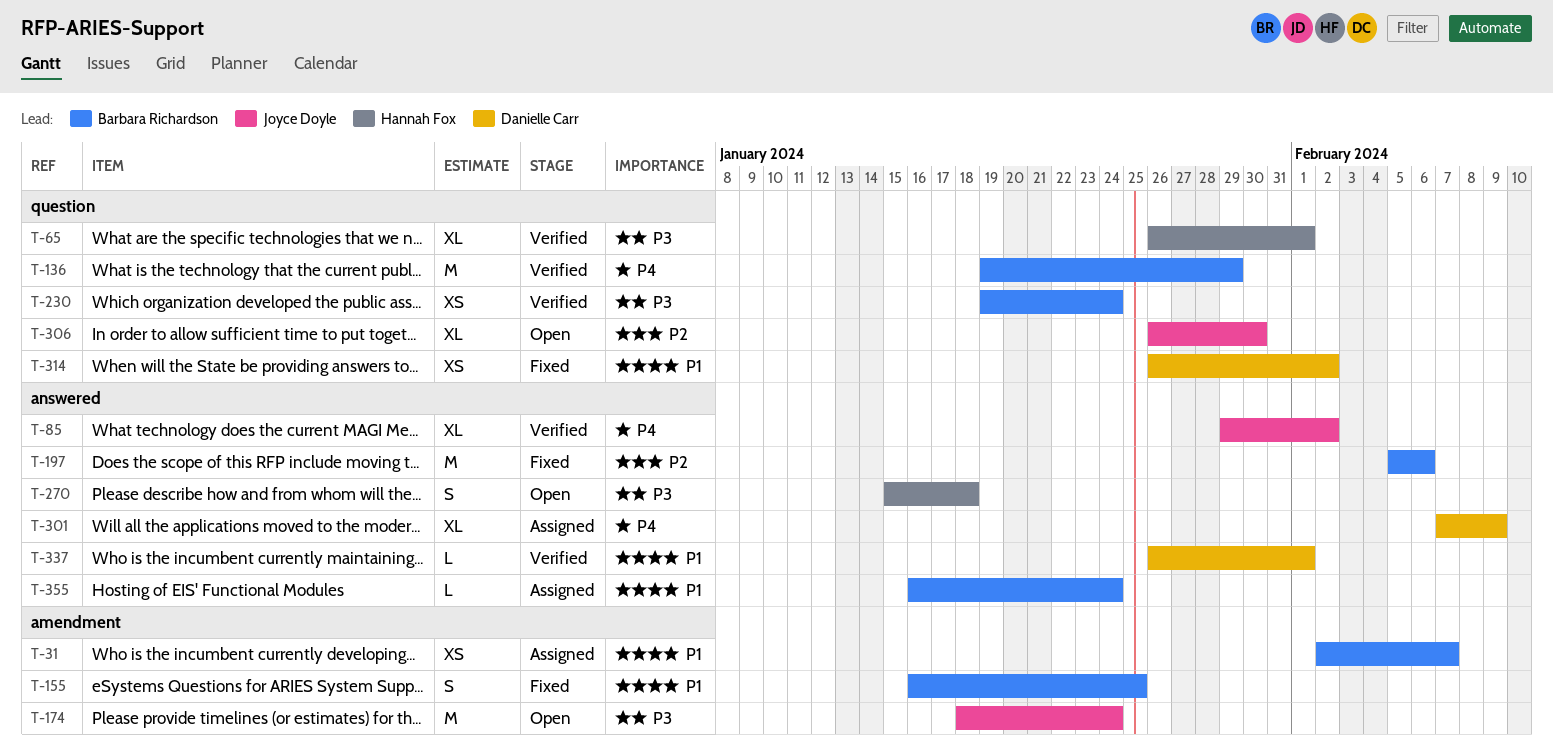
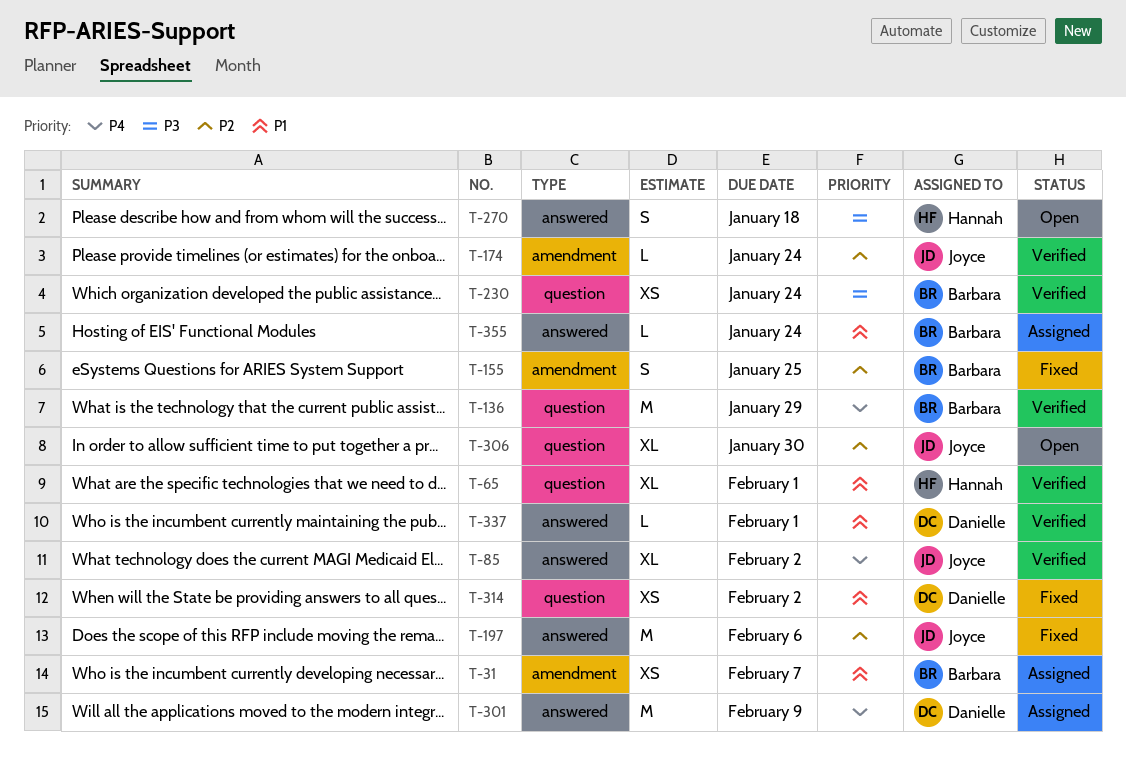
T-65, priority: P3 -> P1
T-155, priority: P1 -> P2
T-174, status: Open -> Verified
T-174, priority: P3 -> P2
T-174, estimate: M -> L
T-197, owner: Barbara Richardson -> Joyce Doyle
T-301, estimate: XL -> M

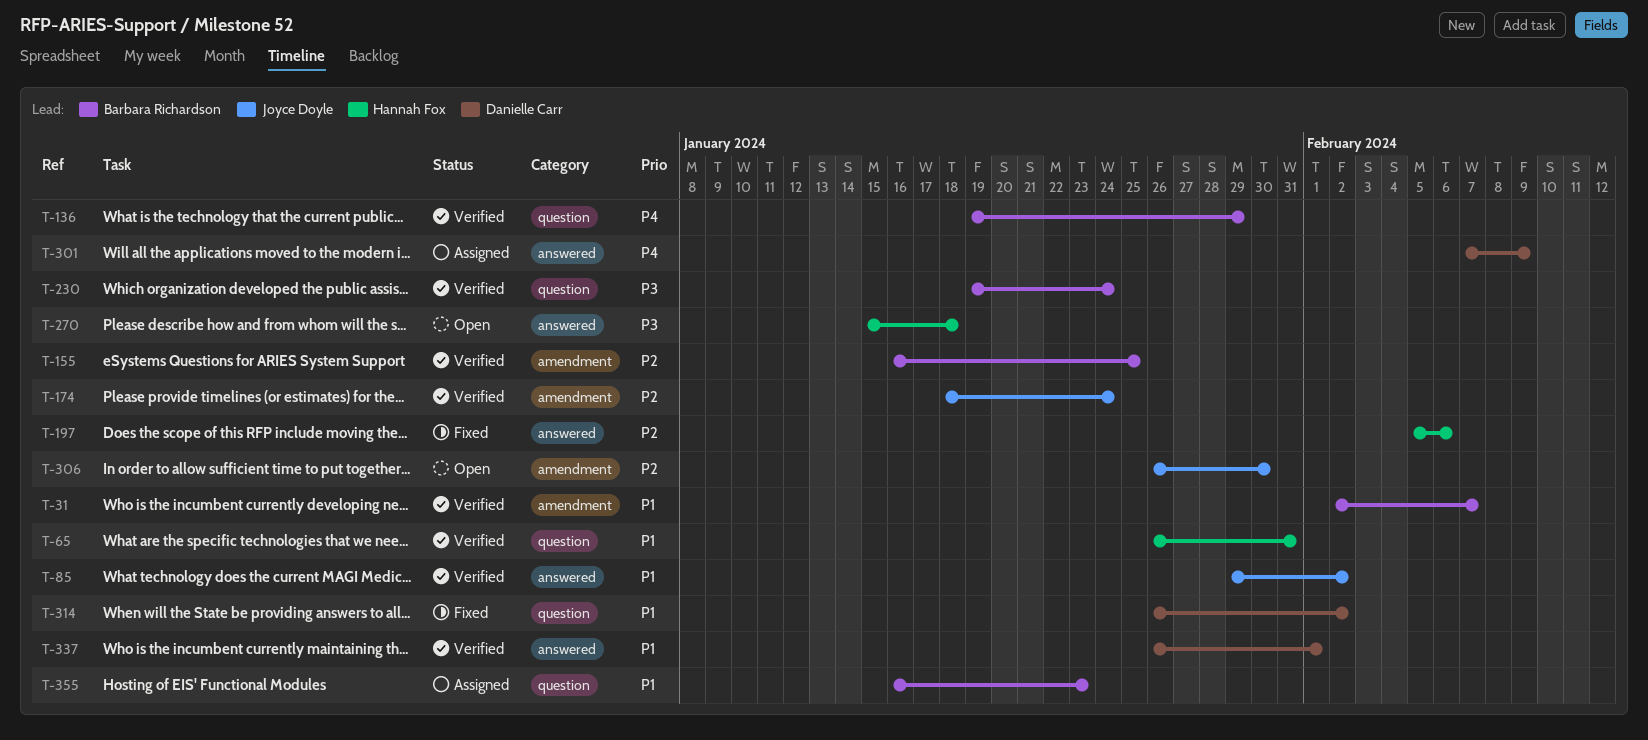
T-31, status: Assigned -> Verified
T-65, due: Feb 1 -> Jan 31
T-85, priority: P4 -> P1
T-155, status: Fixed -> Verified
T-197, owner: Joyce Doyle -> Hannah Fox
T-306, label: question -> amendment
T-355, label: answered -> question
T-355, due: Jan 24 -> Jan 23

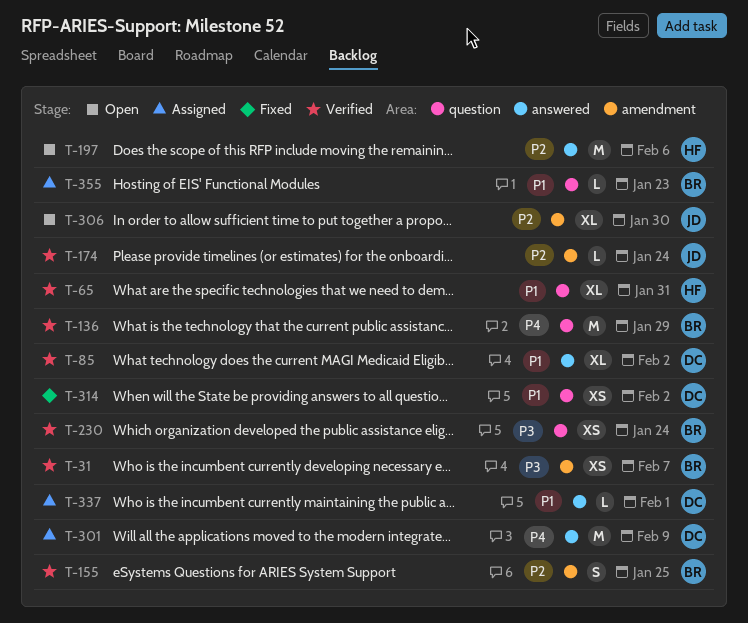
T-31, priority: P1 -> P3
T-85, owner: Joyce Doyle -> Danielle Carr
T-197, status: Fixed -> Open
T-270: present -> none
T-337, status: Verified -> Assigned

